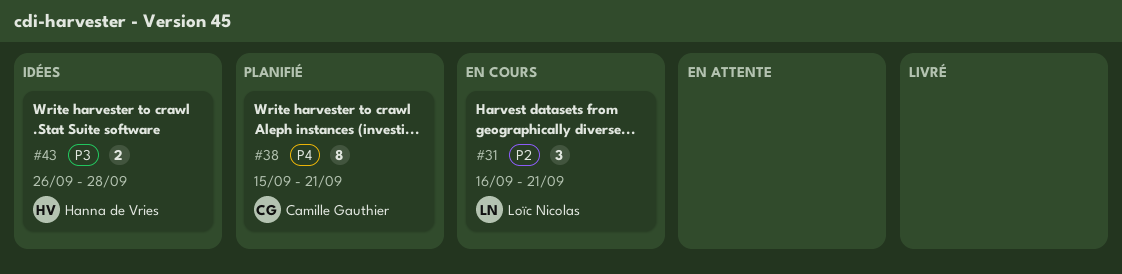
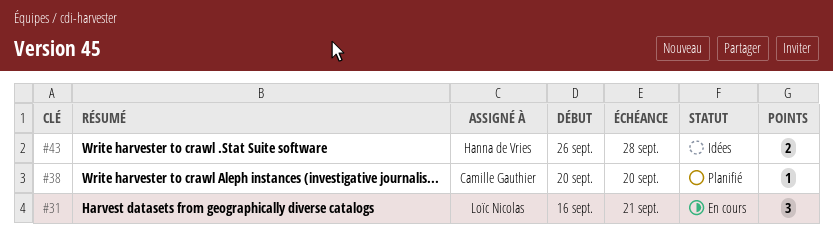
#38, estimate: 8 -> 1
#38, start: Sep 15 -> Sep 20
#38, due: Sep 21 -> Sep 20

